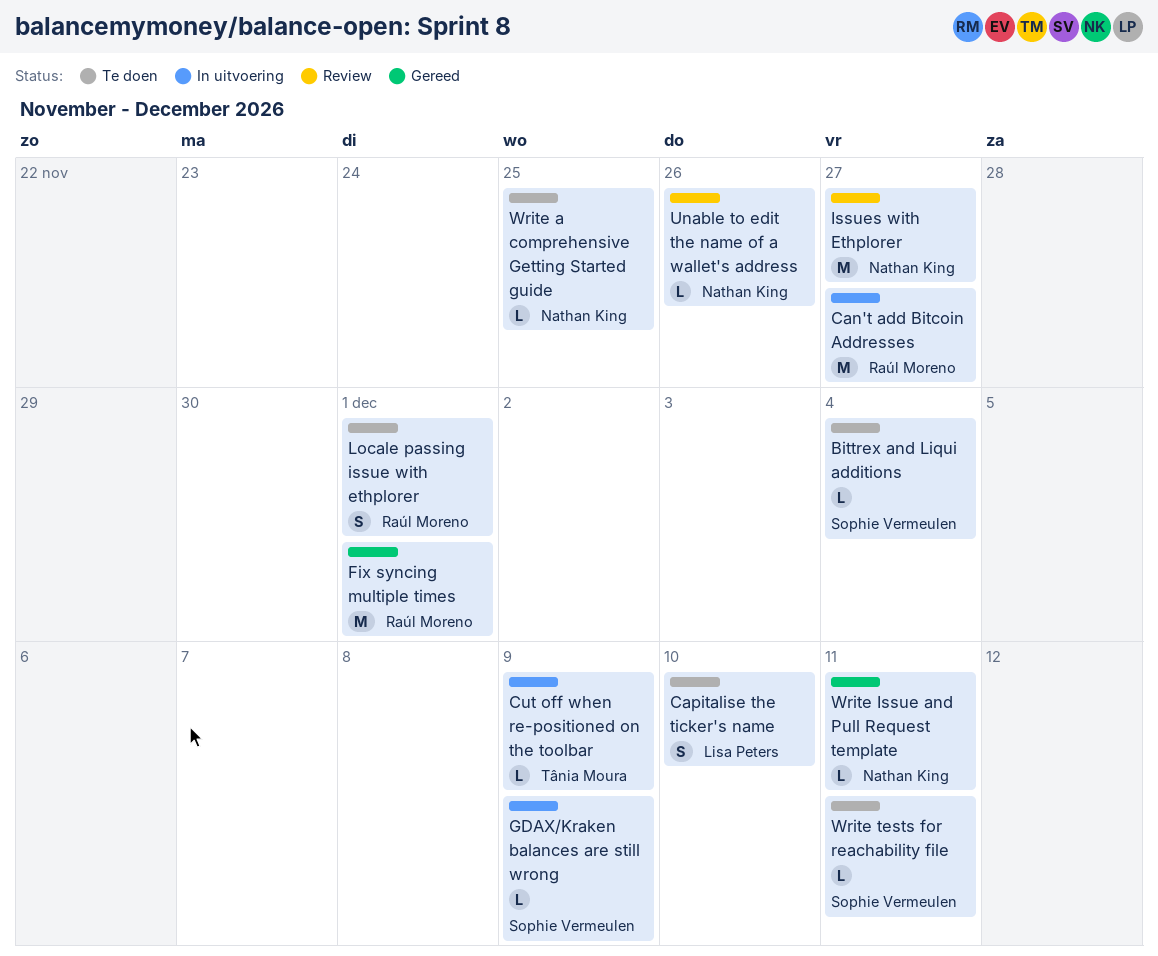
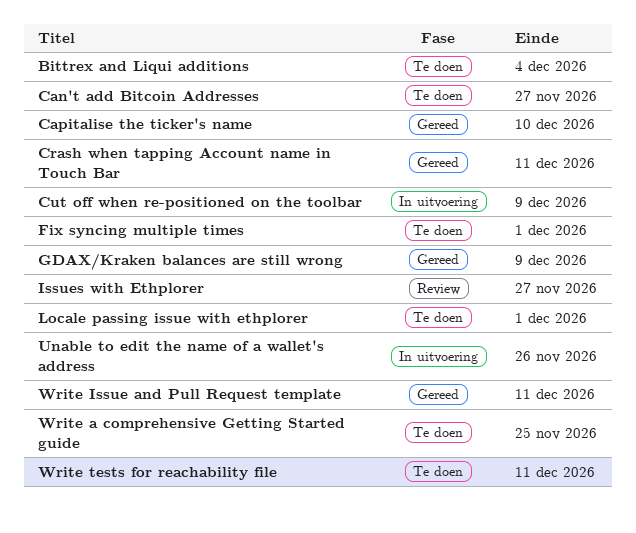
Can't add Bitcoin Addresses, status: In uitvoering -> Te doen
Capitalise the ticker's name, status: Te doen -> Gereed
Crash when tapping Account name in Touch Bar: none -> present
Fix syncing multiple times, status: Gereed -> Te doen
GDAX/Kraken balances are still wrong, status: In uitvoering -> Gereed
Unable to edit the name of a wallet's address, status: Review -> In uitvoering

